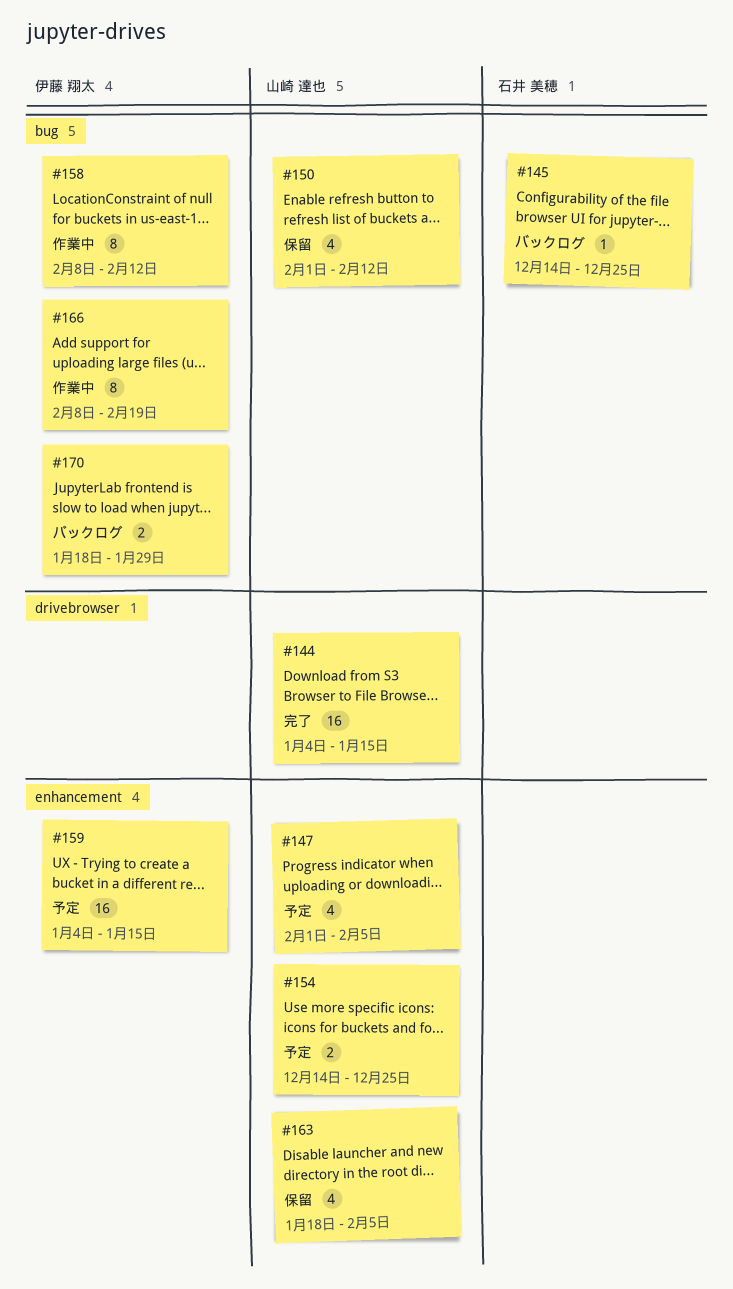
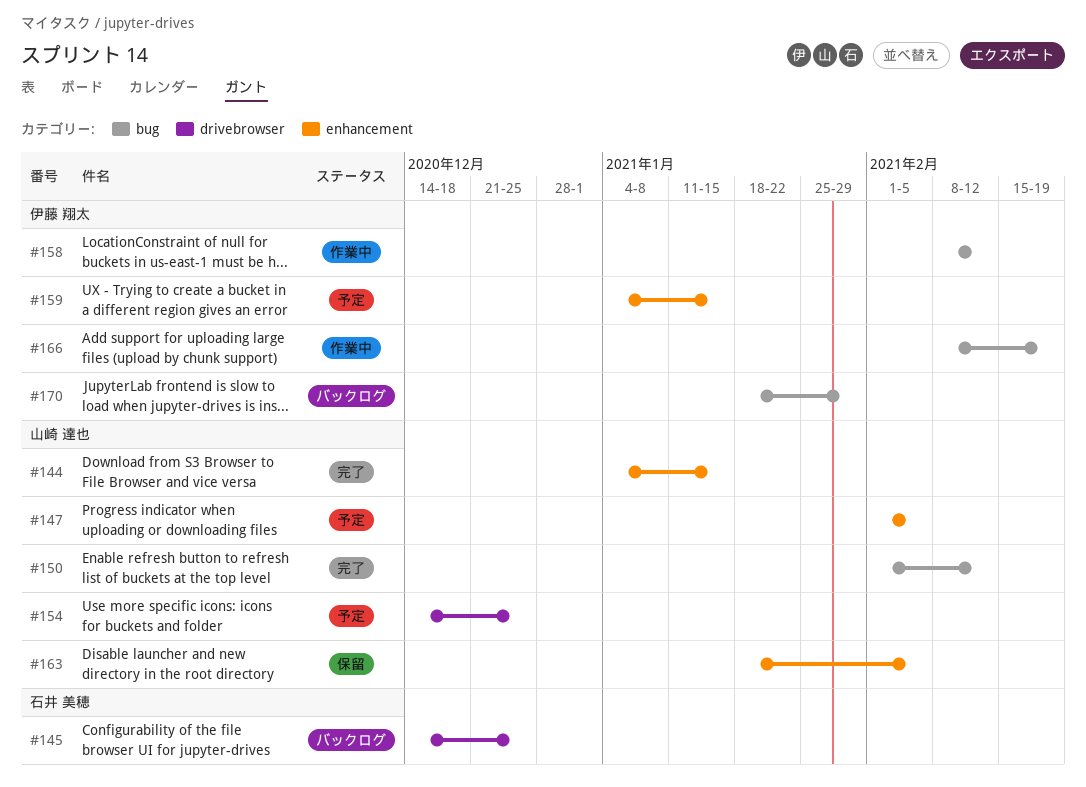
#144, label: drivebrowser -> enhancement
#145, label: bug -> drivebrowser
#150, status: 保留 -> 完了
#154, label: enhancement -> drivebrowser

